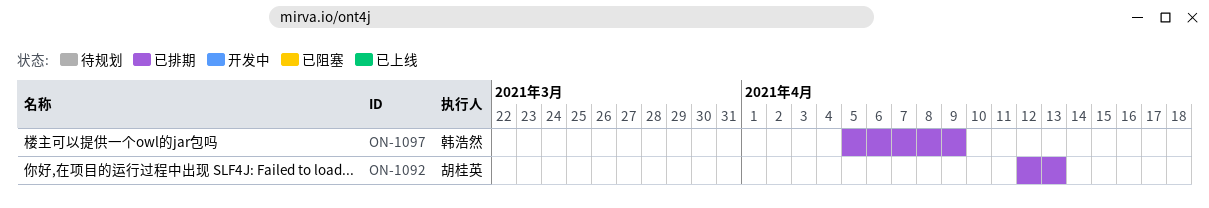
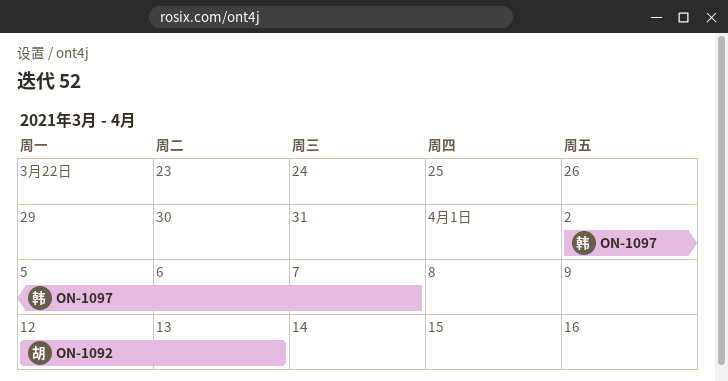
ON-1097, start: Apr 5 -> Apr 2
ON-1097, due: Apr 9 -> Apr 7

